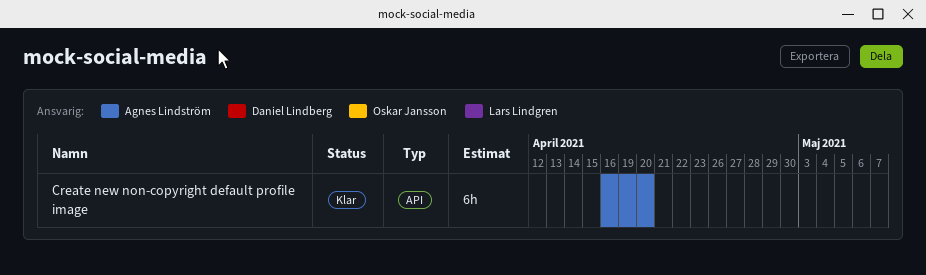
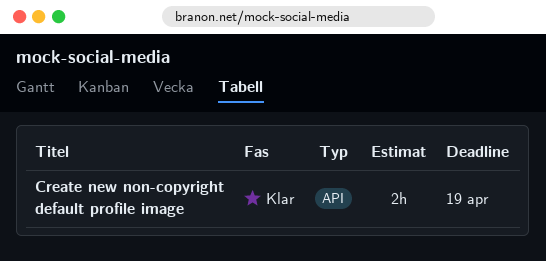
Create new non-copyright default profile image, estimate: 6h -> 2h
Create new non-copyright default profile image, due: Apr 20 -> Apr 19

